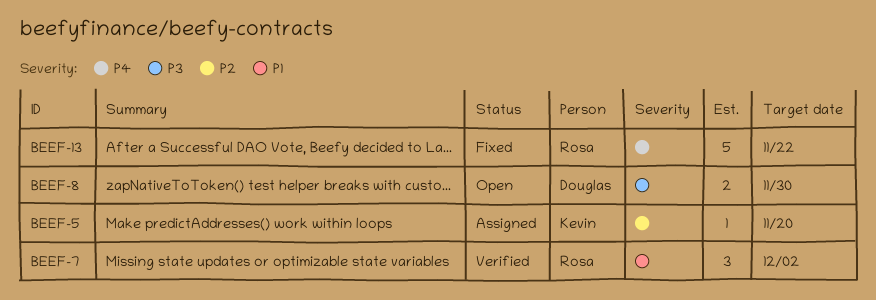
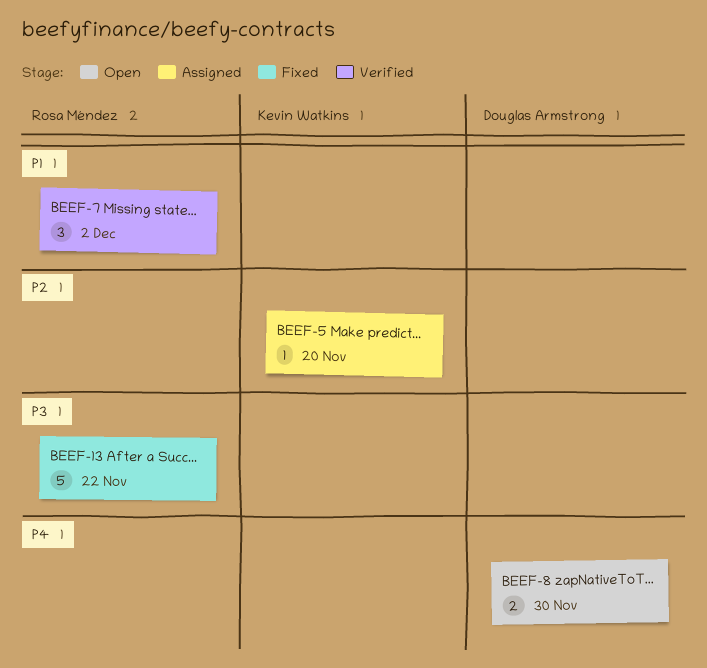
BEEF-8, priority: P3 -> P4
BEEF-13, priority: P4 -> P3

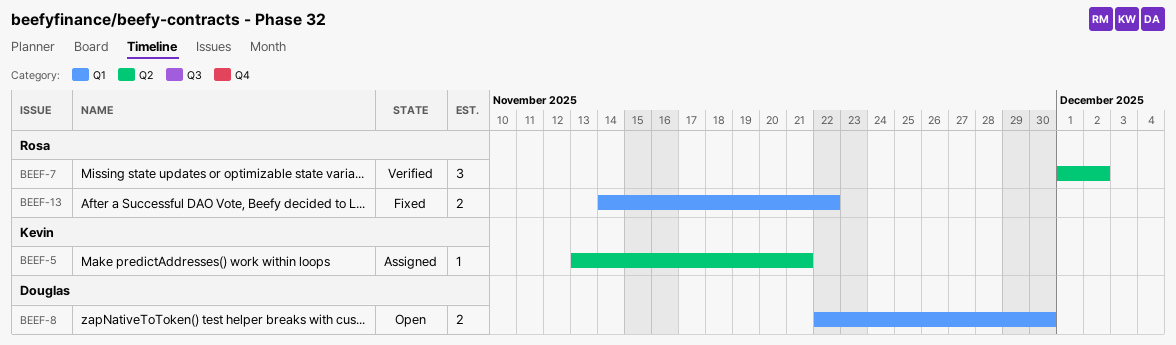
BEEF-5, due: Nov 20 -> Nov 21
BEEF-13, estimate: 5 -> 2

